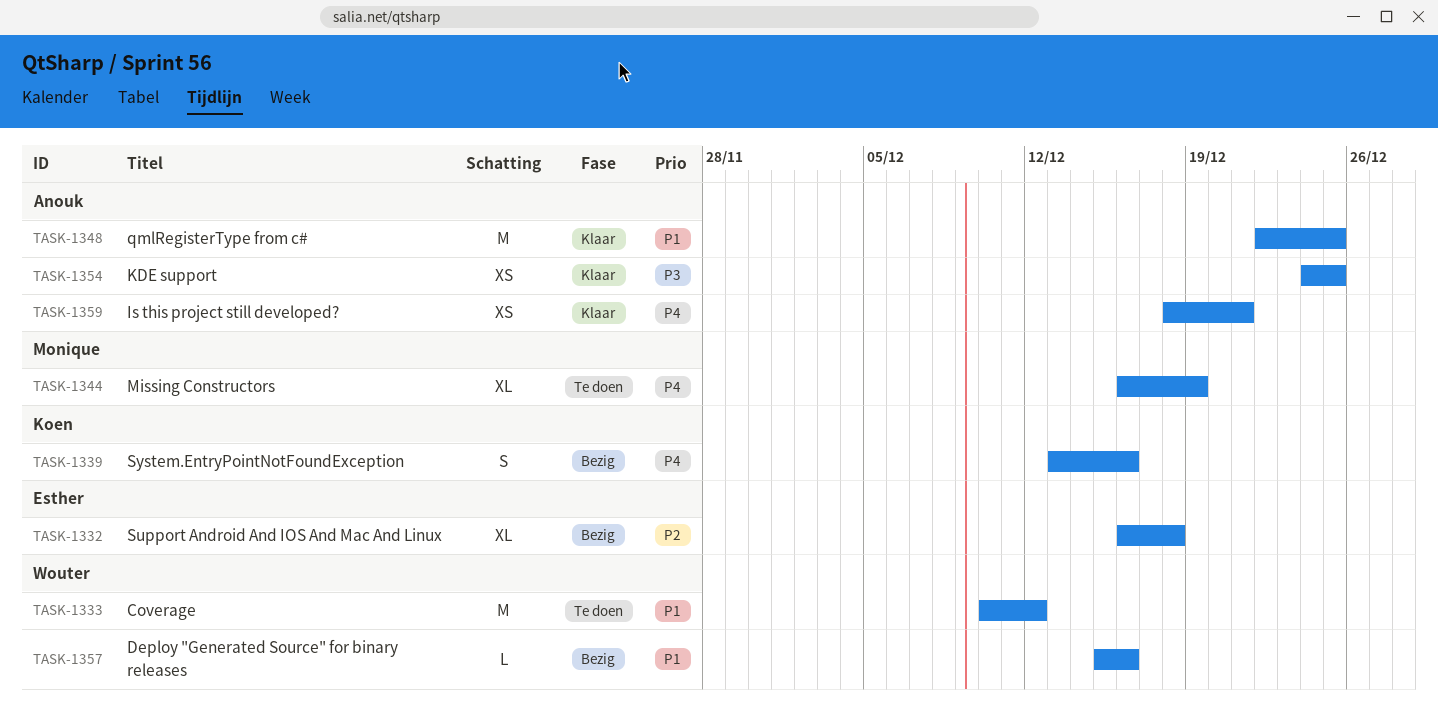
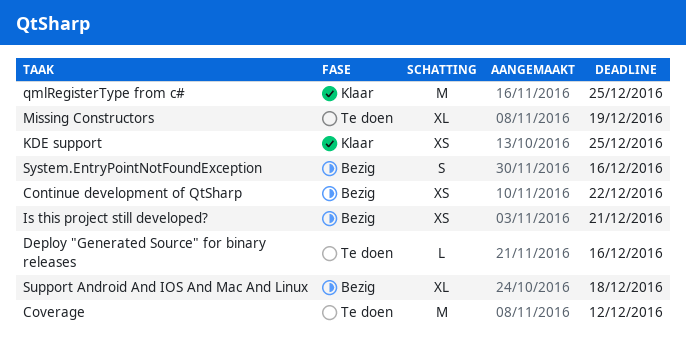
Continue development of QtSharp: none -> present
Deploy "Generated Source" for binary releases, status: Bezig -> Te doen
Is this project still developed?, status: Klaar -> Bezig

